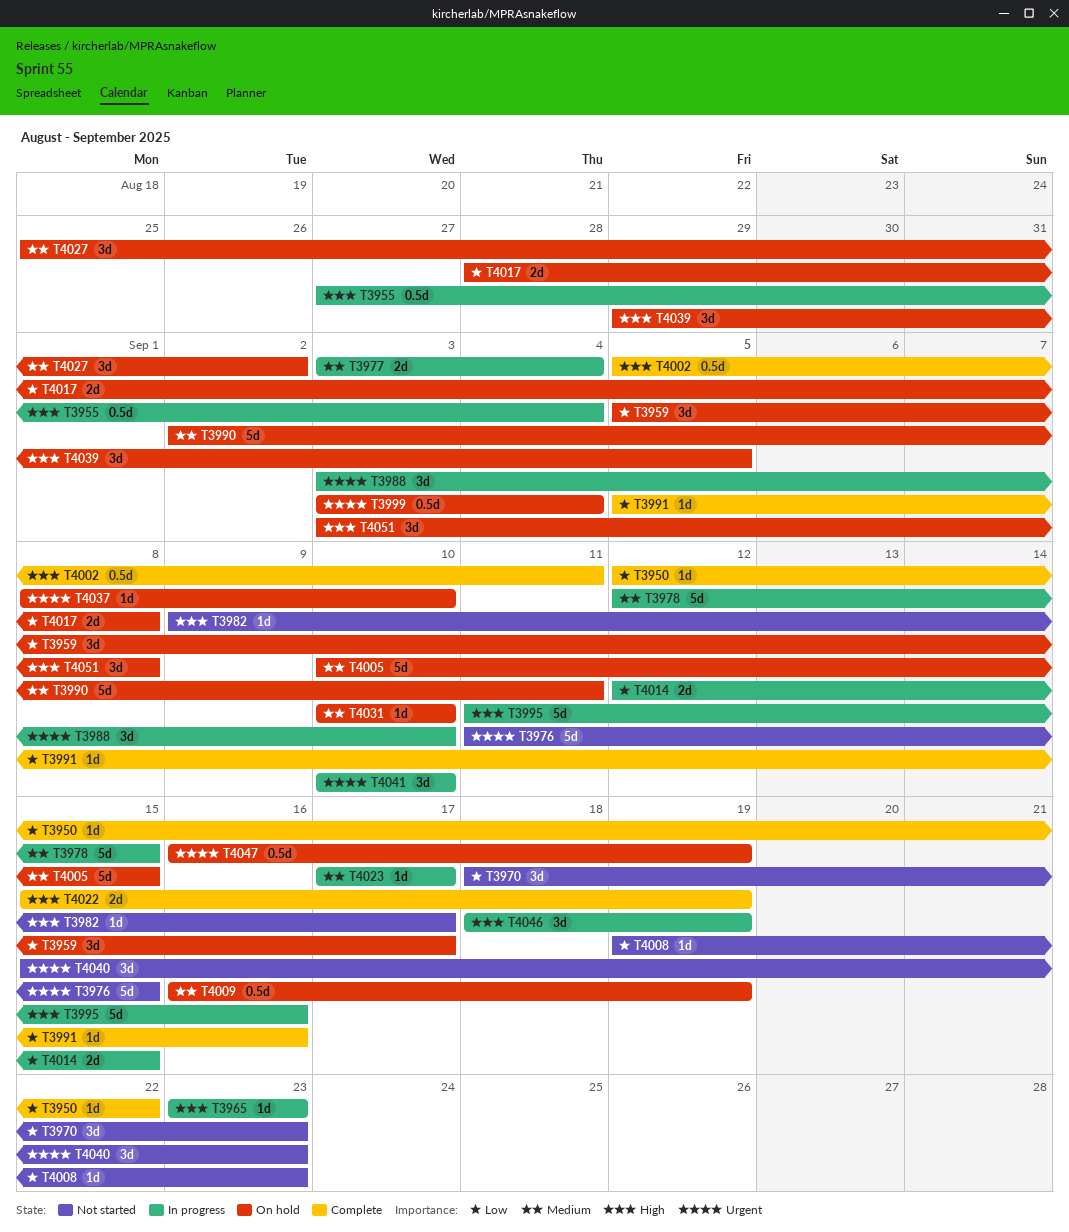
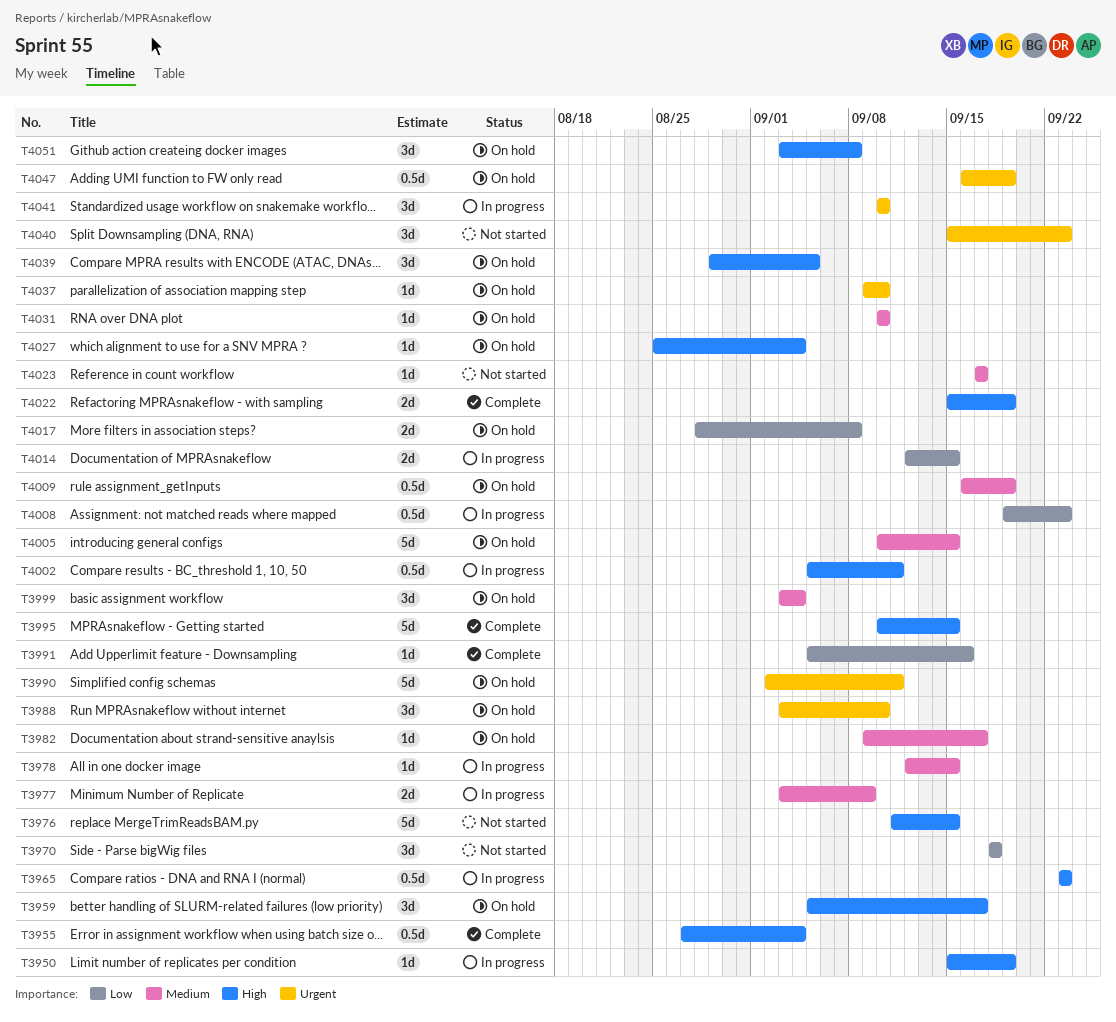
T3950, status: Complete -> In progress
T3950, priority: Low -> High
T3950, start: Sep 12 -> Sep 15
T3950, due: Sep 22 -> Sep 19
T3955, status: In progress -> Complete
T3959, priority: Low -> High
T3965, estimate: 1d -> 0.5d
T3970, due: Sep 23 -> Sep 18
T3976, priority: Urgent -> High
T3977, due: Sep 4 -> Sep 9
T3978, estimate: 5d -> 1d
T3982, status: Not started -> On hold
T3982, priority: High -> Medium
T3988, status: In progress -> On hold
T3990, priority: Medium -> Urgent
T3995, status: In progress -> Complete
T3995, start: Sep 11 -> Sep 10
T3995, due: Sep 16 -> Sep 15
T3999, priority: Urgent -> Medium
T3999, estimate: 0.5d -> 3d
T4002, status: Complete -> In progress
T4008, status: Not started -> In progress
T4008, estimate: 1d -> 0.5d
T4023, status: In progress -> Not started
T4027, priority: Medium -> High
T4027, estimate: 3d -> 1d
T4027, due: Sep 2 -> Sep 4
T4037, start: Sep 8 -> Sep 9
T4046: present -> none

